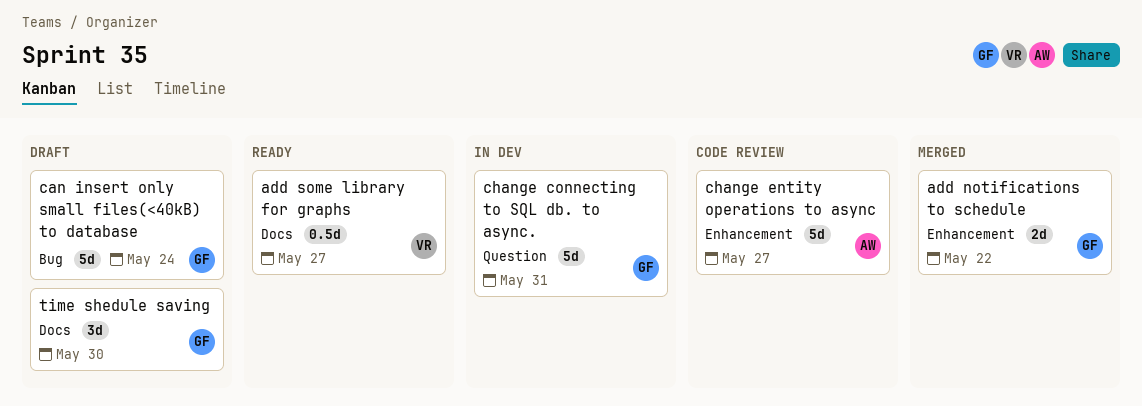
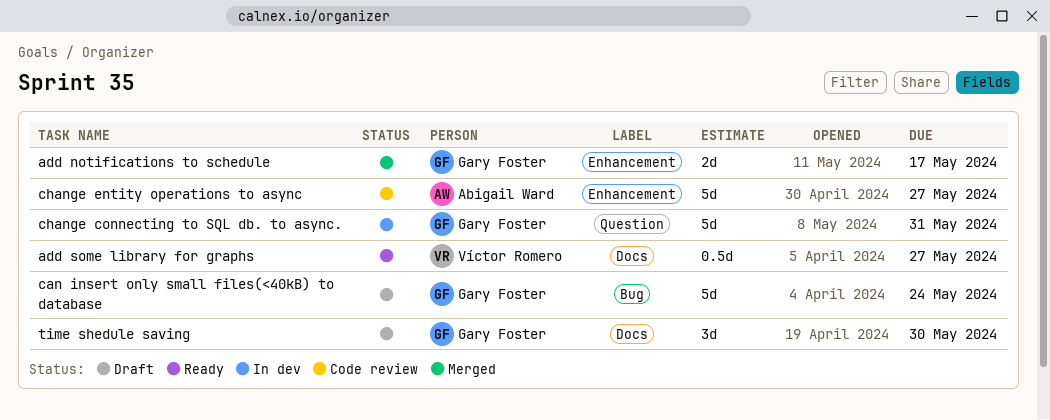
add notifications to schedule, due: May 22 -> May 17

